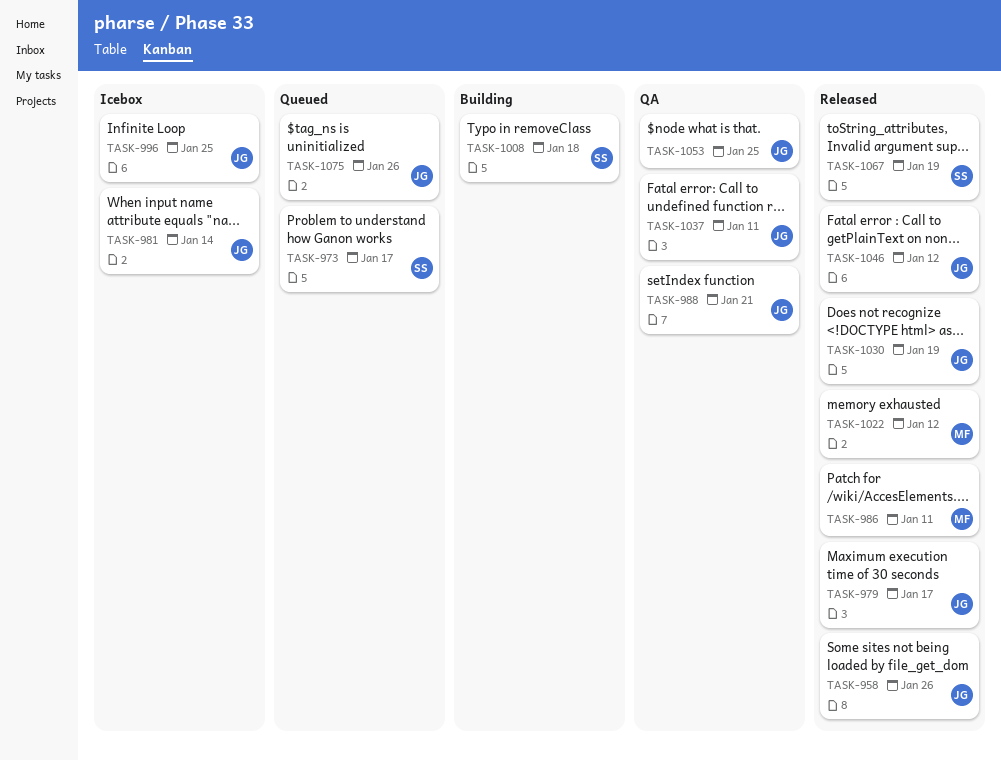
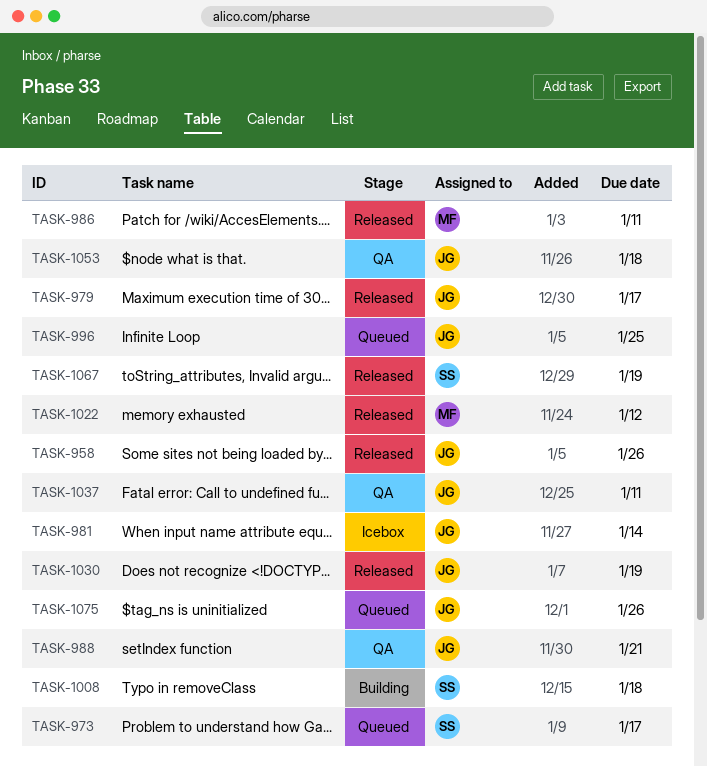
TASK-996, status: Icebox -> Queued
TASK-1046: present -> none
TASK-1053, due: Jan 25 -> Jan 18

